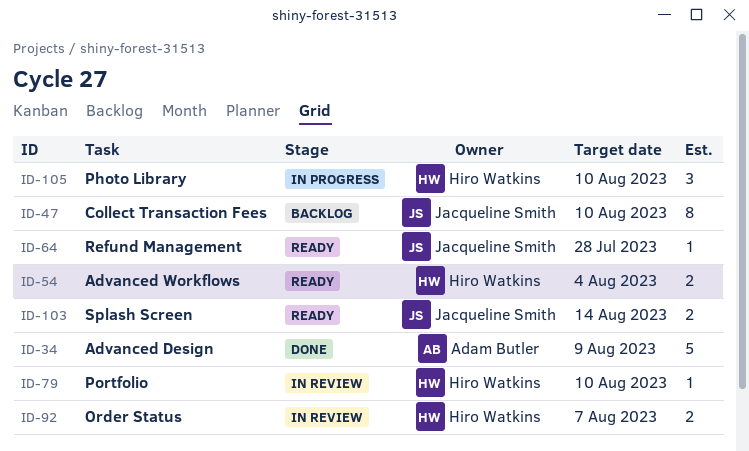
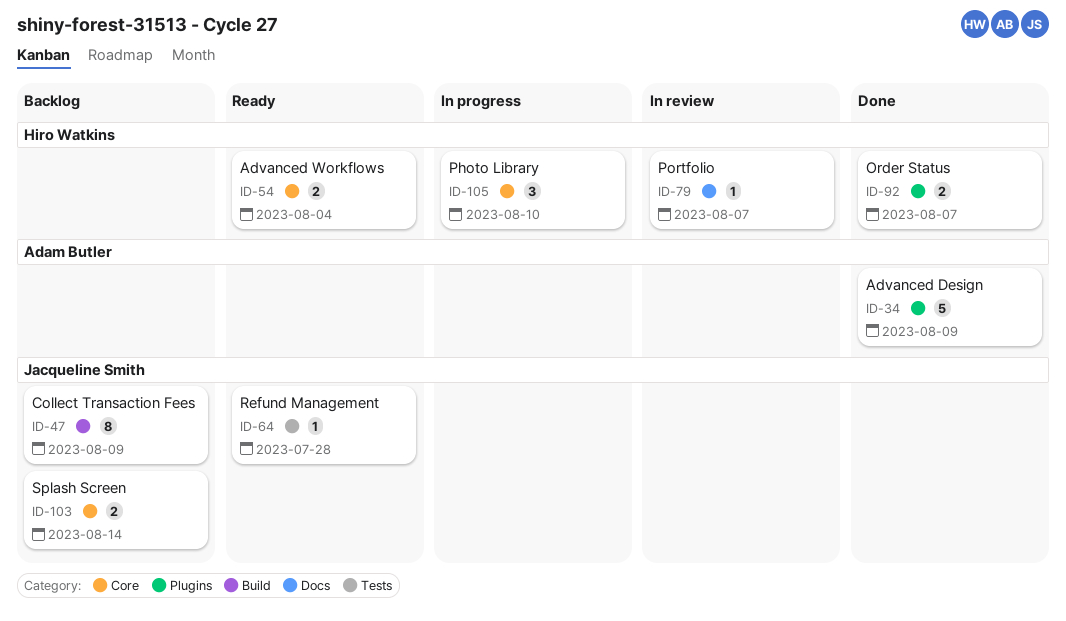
ID-47, due: Aug 10 -> Aug 9
ID-79, due: Aug 10 -> Aug 7
ID-92, status: In review -> Done
ID-103, status: Ready -> Backlog

